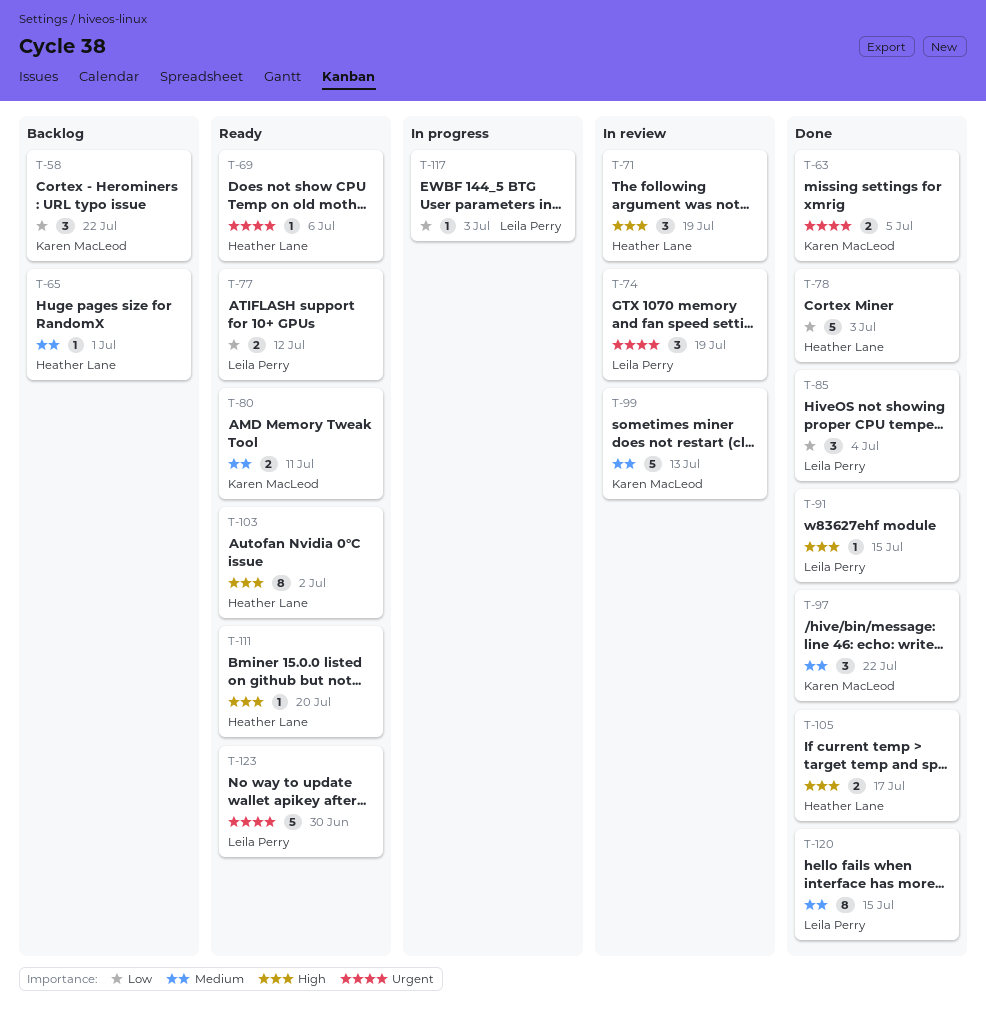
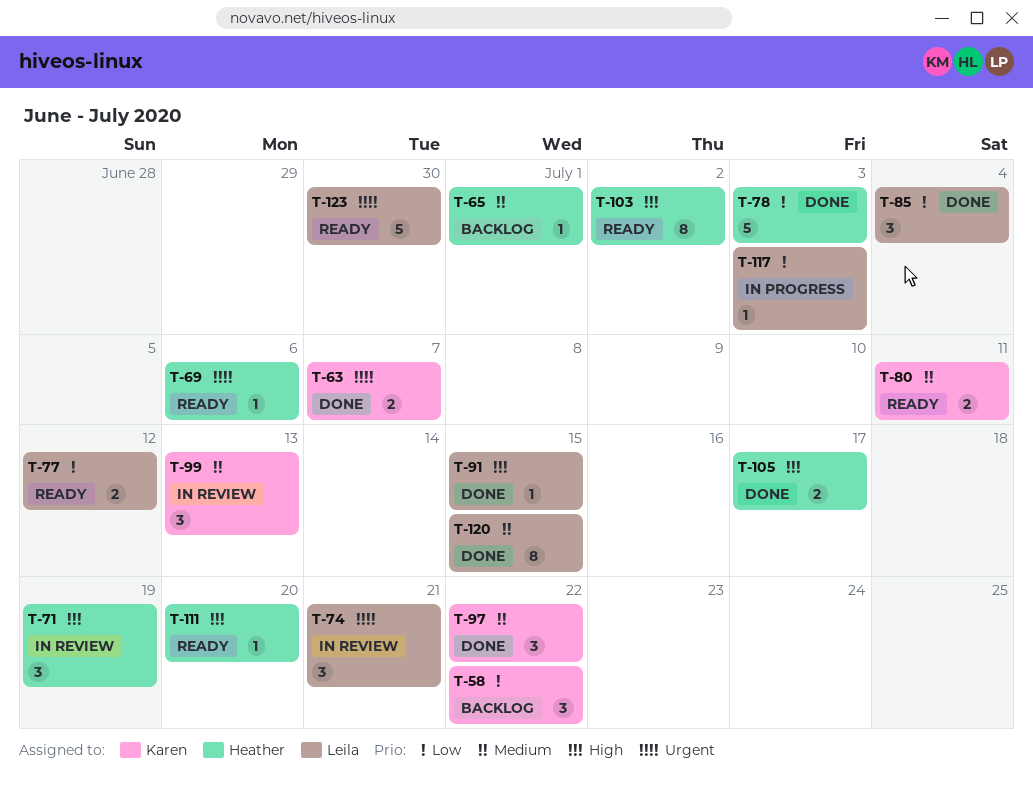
T-63, due: Jul 5 -> Jul 7
T-74, due: Jul 19 -> Jul 21
T-99, estimate: 5 -> 3

